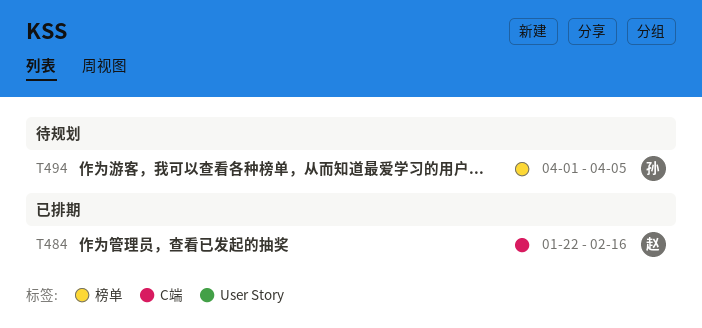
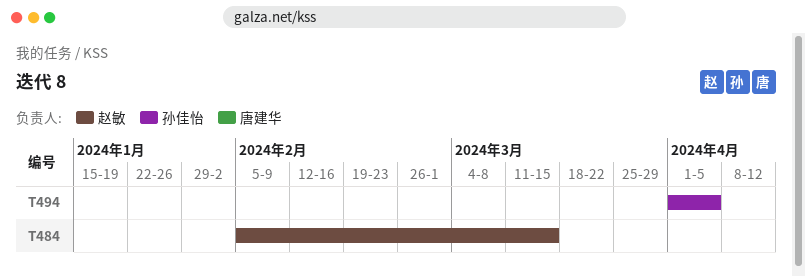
T484, start: Jan 22 -> Feb 5
T484, due: Feb 16 -> Mar 15

